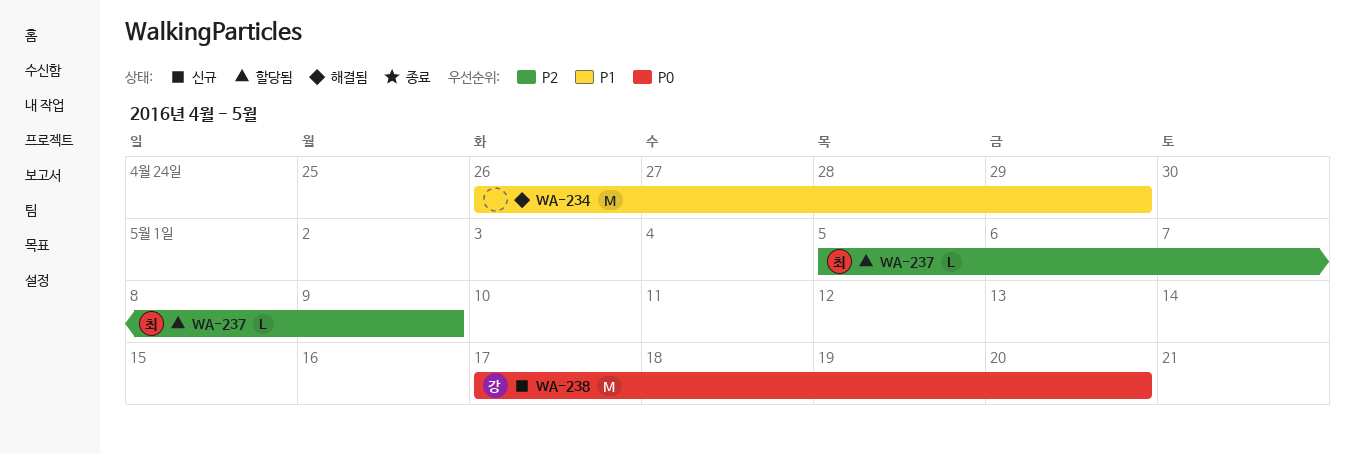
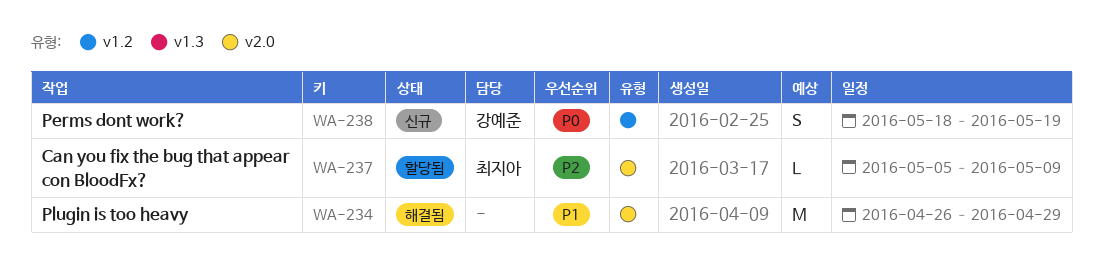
WA-238, estimate: M -> S
WA-238, start: May 17 -> May 18
WA-238, due: May 20 -> May 19

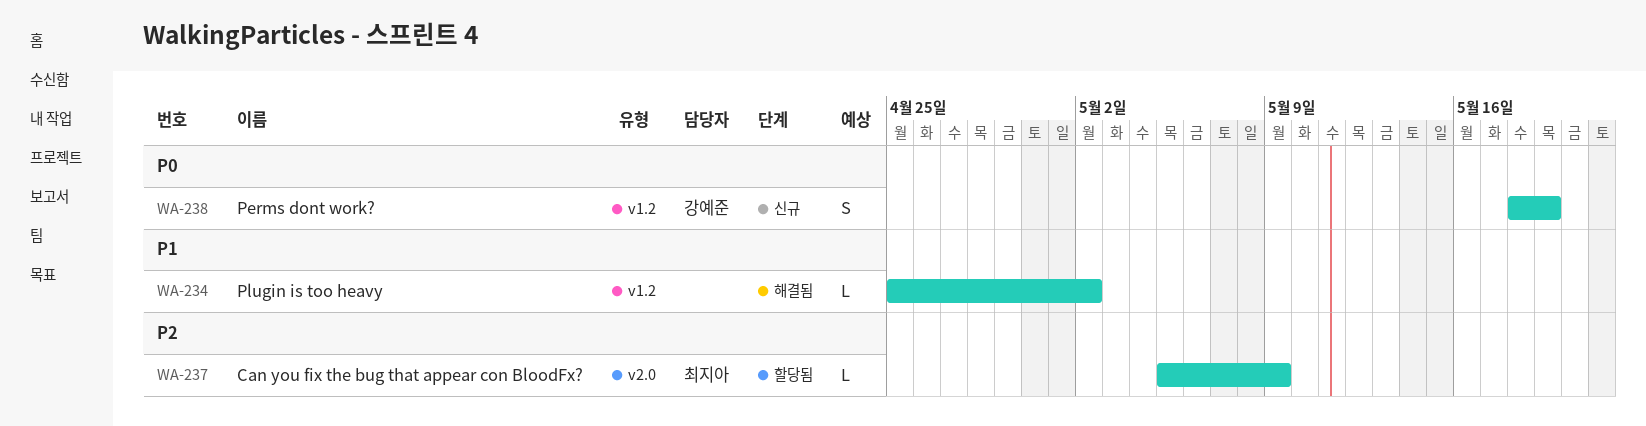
WA-234, label: v2.0 -> v1.2
WA-234, estimate: M -> L
WA-234, start: Apr 26 -> Apr 25
WA-234, due: Apr 29 -> May 2

